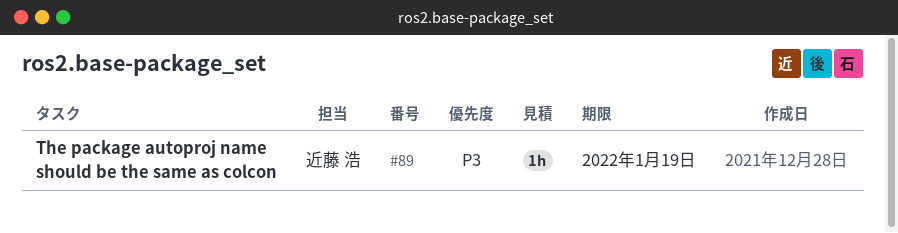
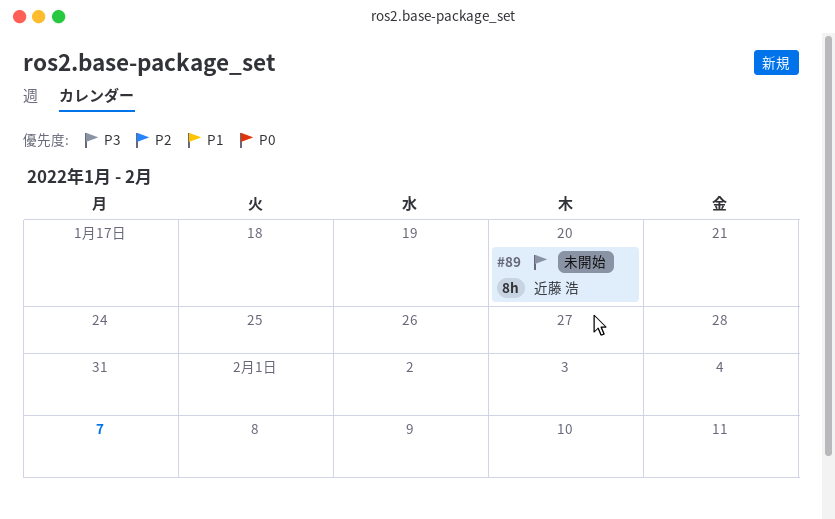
#89, estimate: 1h -> 8h
#89, due: Jan 19 -> Jan 20

